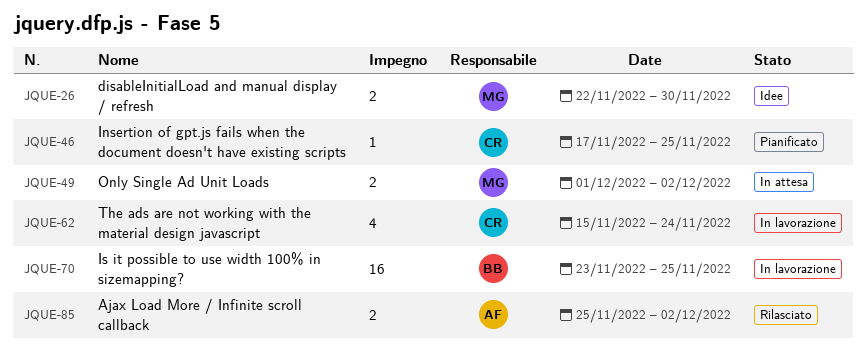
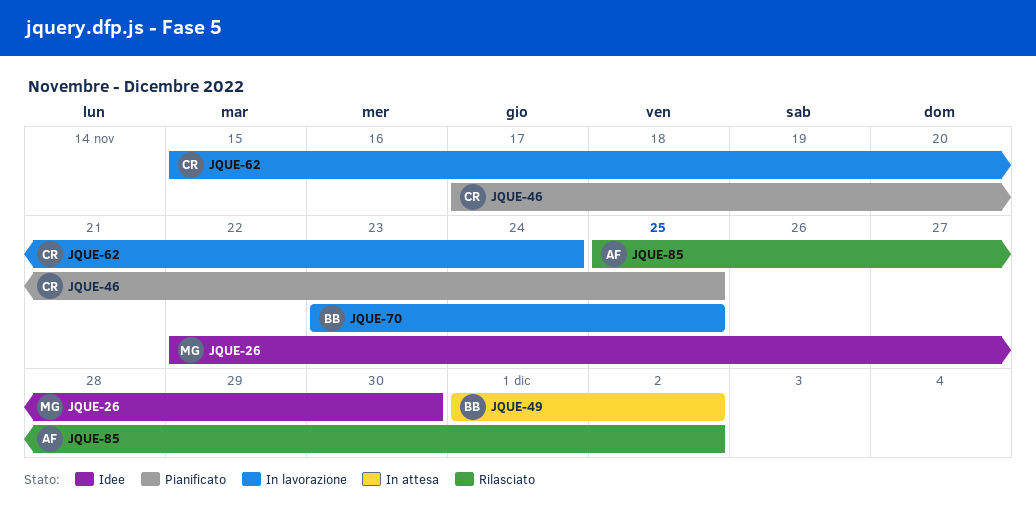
JQUE-49, owner: MG -> BB

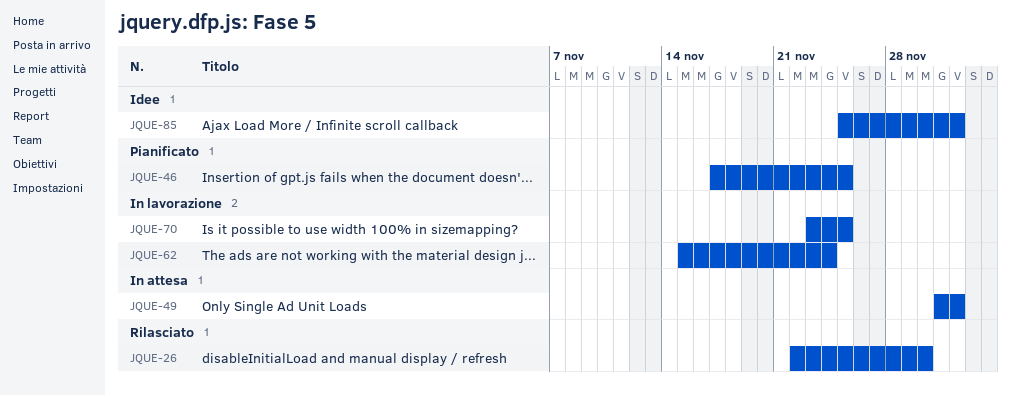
JQUE-26, status: Idee -> Rilasciato
JQUE-85, status: Rilasciato -> Idee

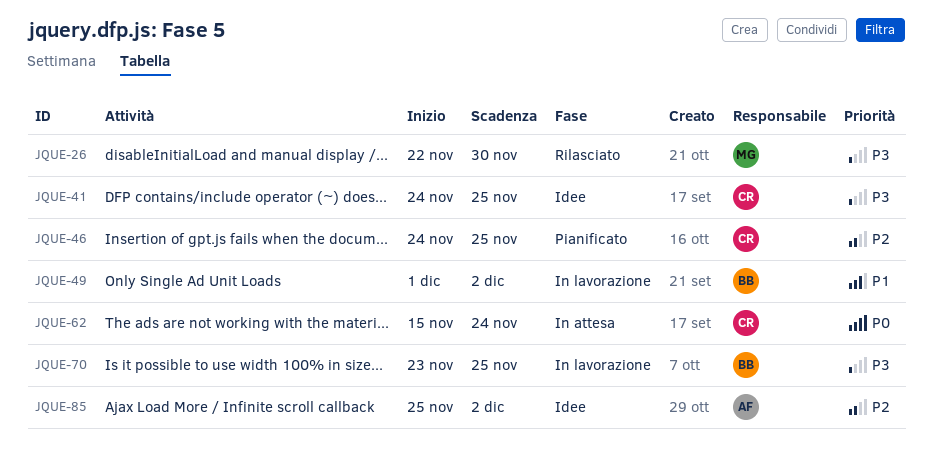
JQUE-41: none -> present
JQUE-46, start: Nov 17 -> Nov 24
JQUE-49, status: In attesa -> In lavorazione
JQUE-62, status: In lavorazione -> In attesa

